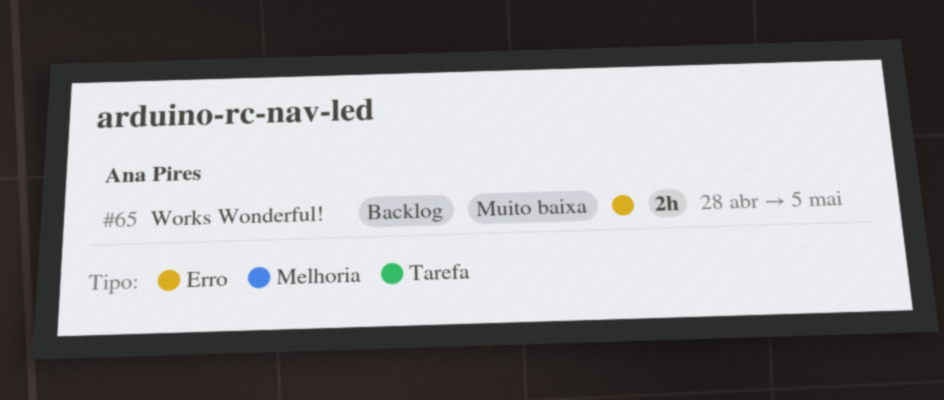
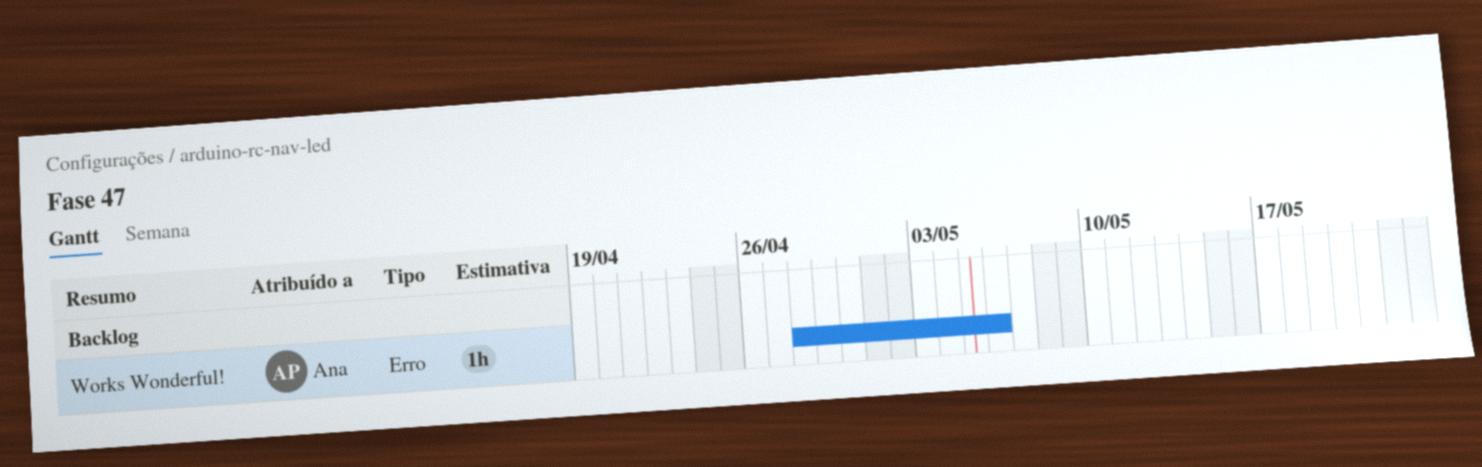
Works Wonderful!, estimate: 2h -> 1h
Works Wonderful!, due: May 5 -> May 6

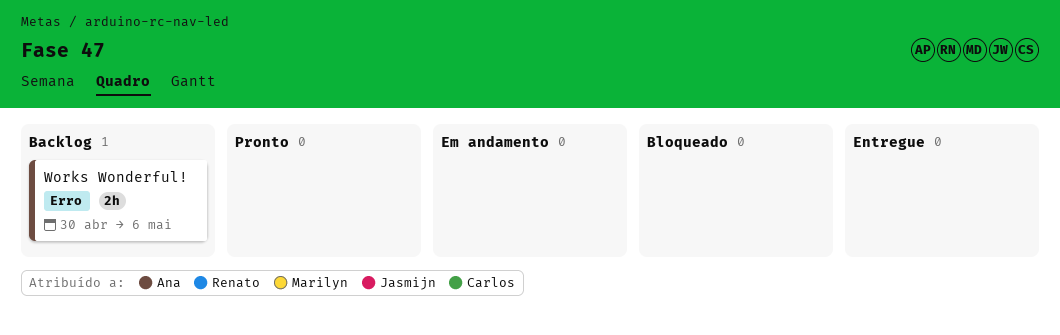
Works Wonderful!, estimate: 1h -> 2h
Works Wonderful!, start: Apr 28 -> Apr 30

